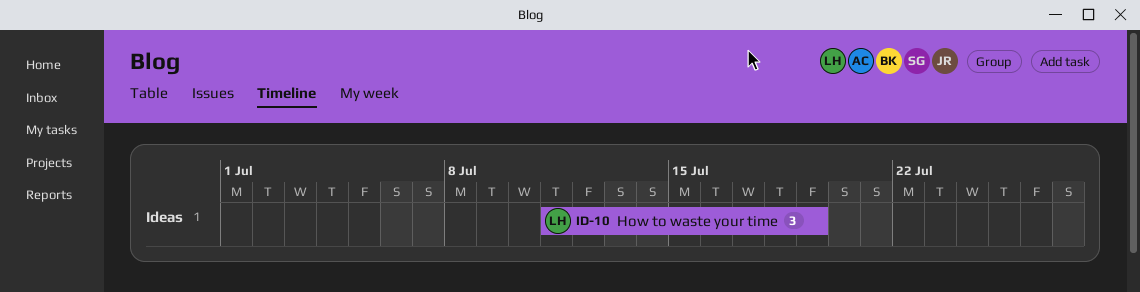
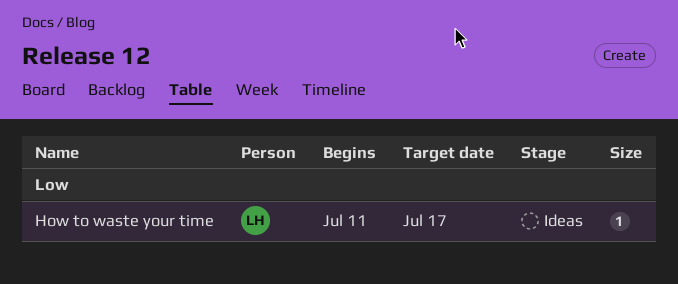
How to waste your time, estimate: 3 -> 1
How to waste your time, due: Jul 19 -> Jul 17

